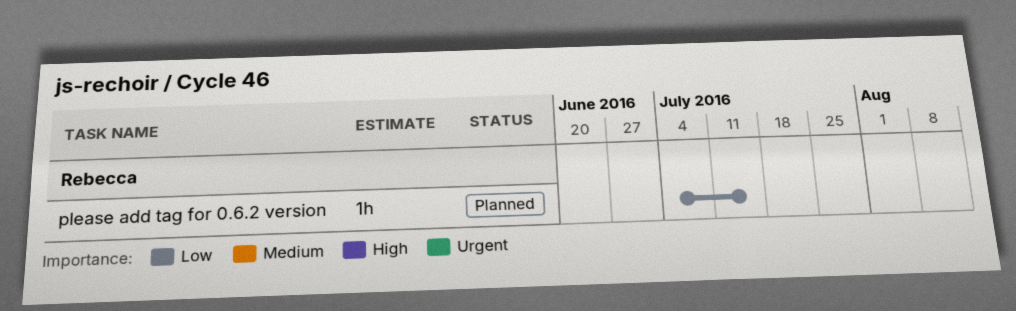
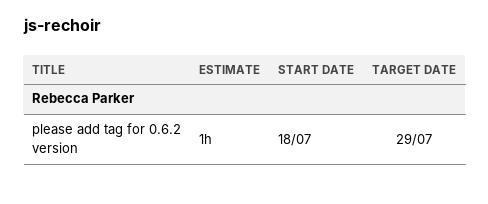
please add tag for 0.6.2 version, start: Jul 4 -> Jul 18
please add tag for 0.6.2 version, due: Jul 15 -> Jul 29

